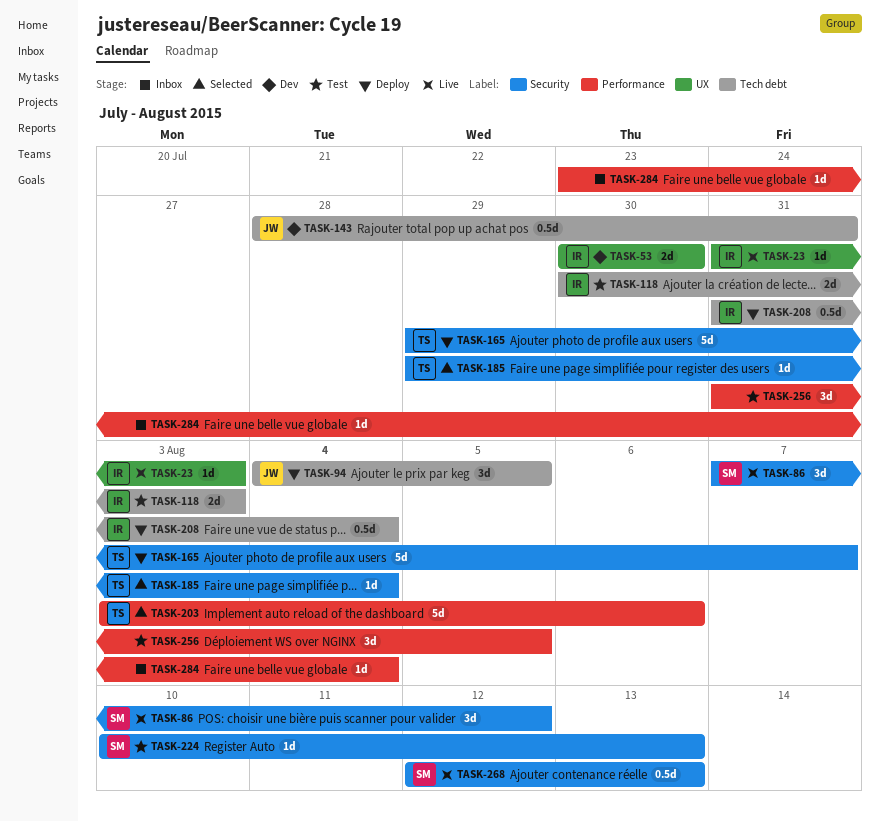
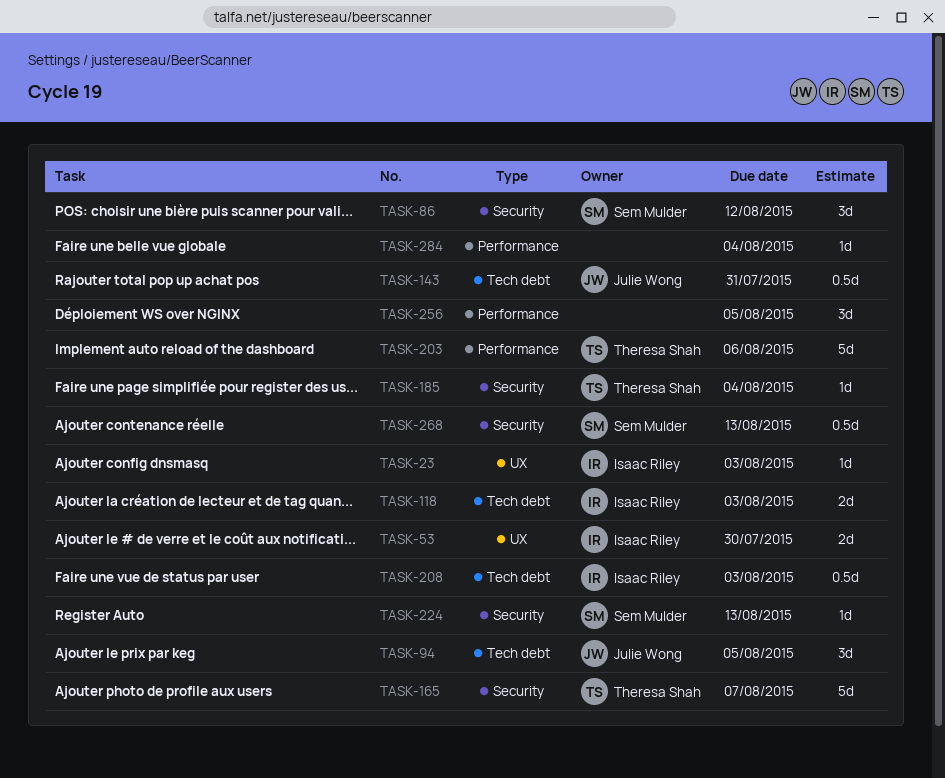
TASK-208, due: Aug 4 -> Aug 3

